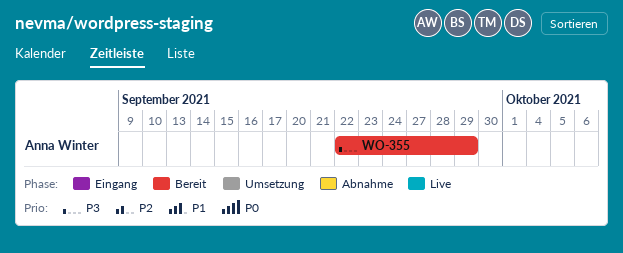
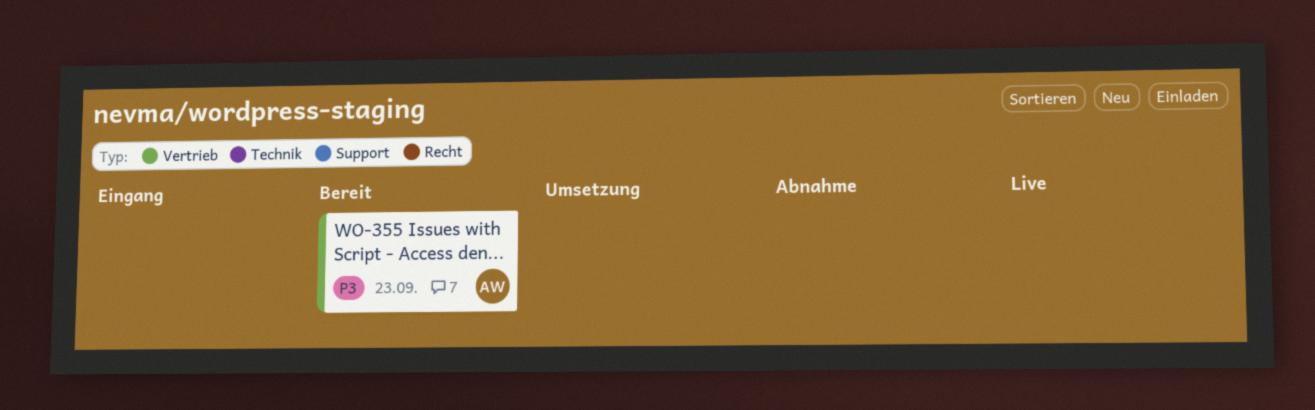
WO-355, due: Sep 29 -> Sep 23

